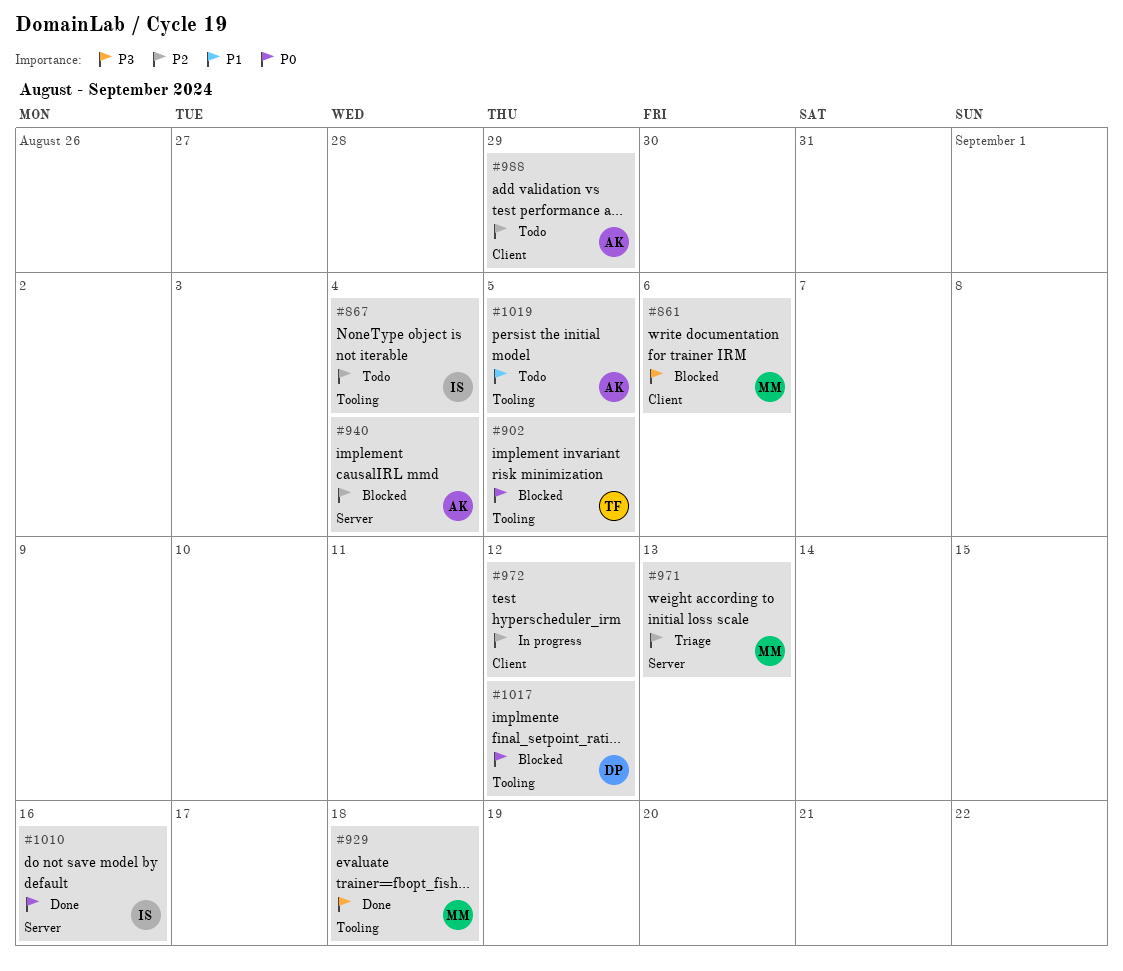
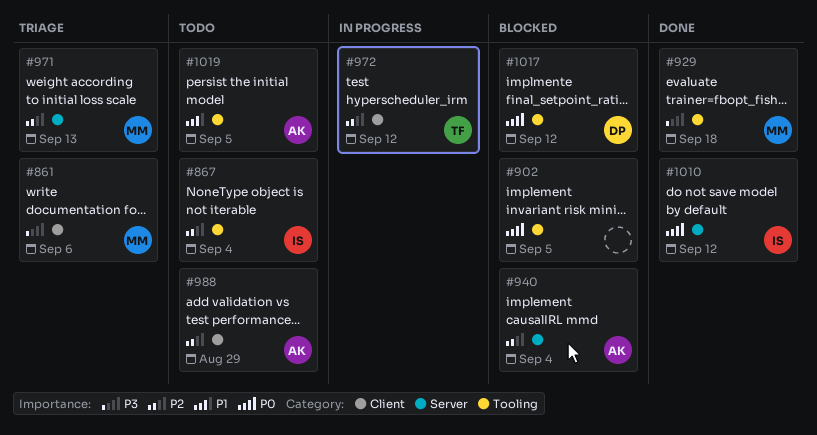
#861, status: Blocked -> Triage
#902, owner: TF -> none
#972, owner: none -> TF
#1010, due: Sep 16 -> Sep 12

